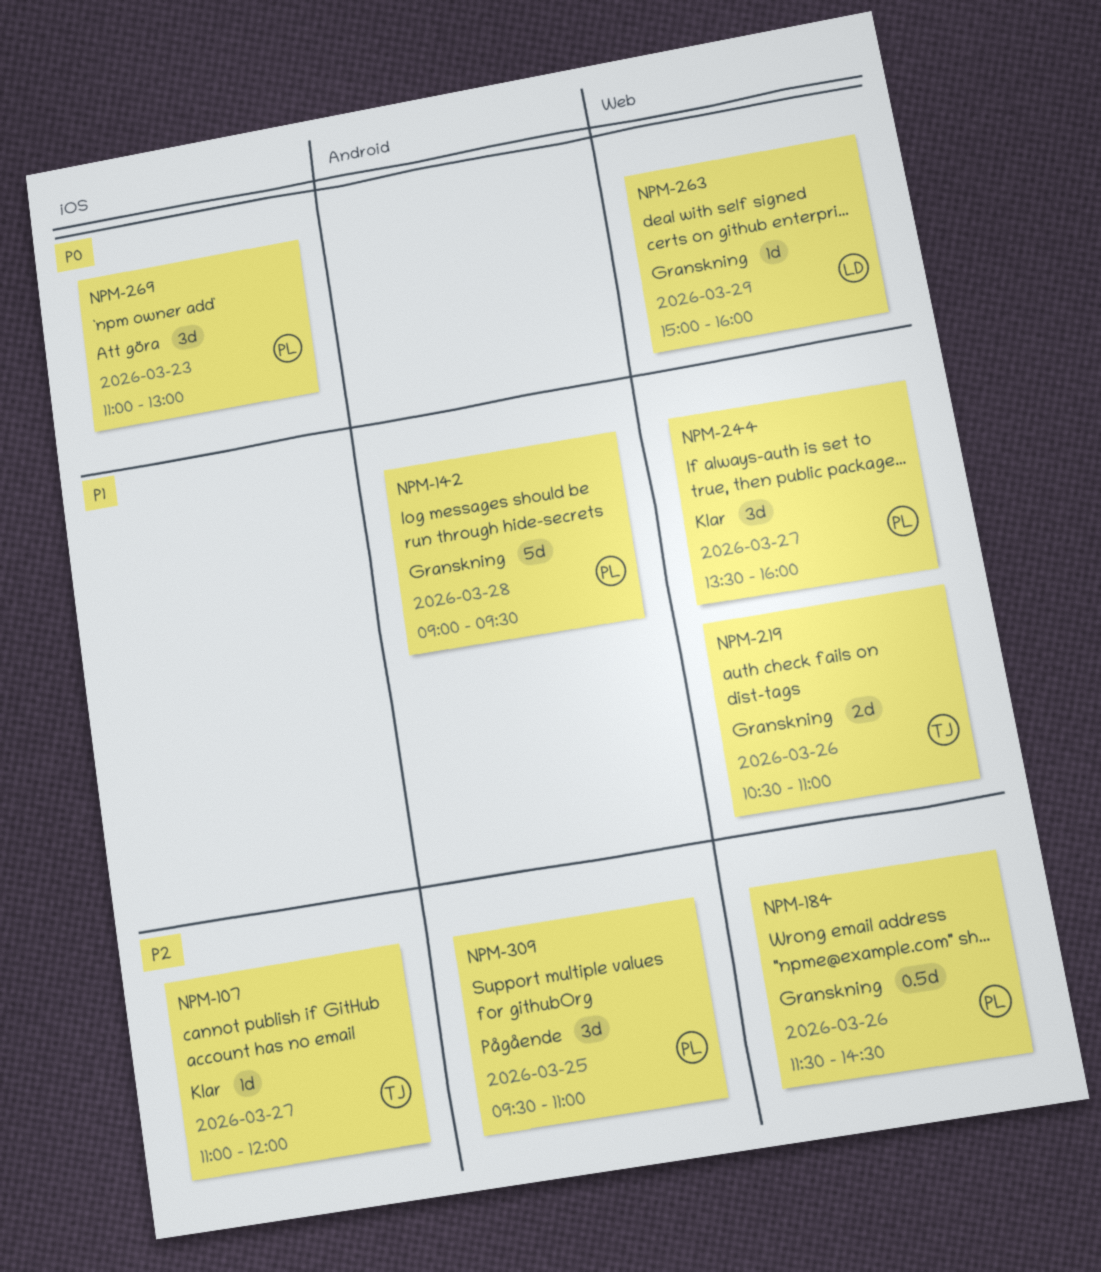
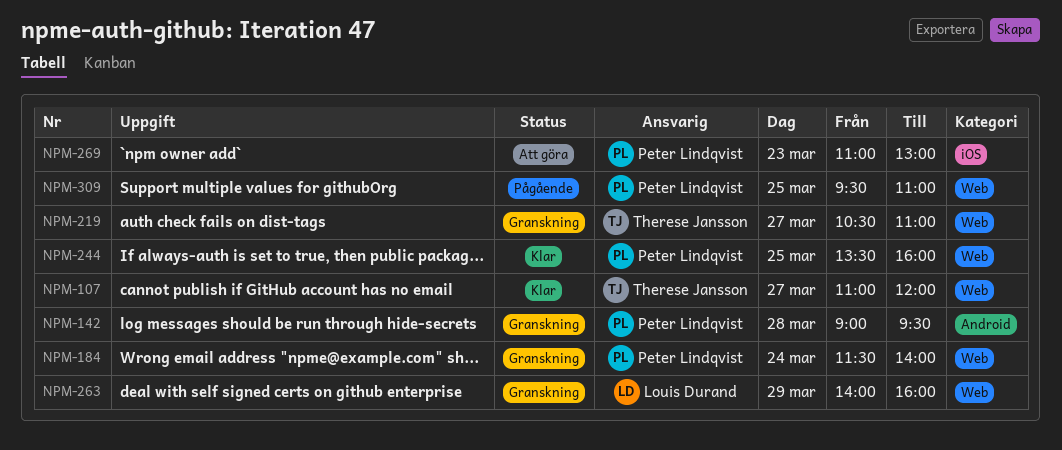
NPM-107, label: iOS -> Web
NPM-184, day: Mar 26 -> Mar 24
NPM-184, ends: 14:30 -> 14:00
NPM-219, day: Mar 26 -> Mar 27
NPM-244, day: Mar 27 -> Mar 25
NPM-263, begins: 15:00 -> 14:00
NPM-309, label: Android -> Web

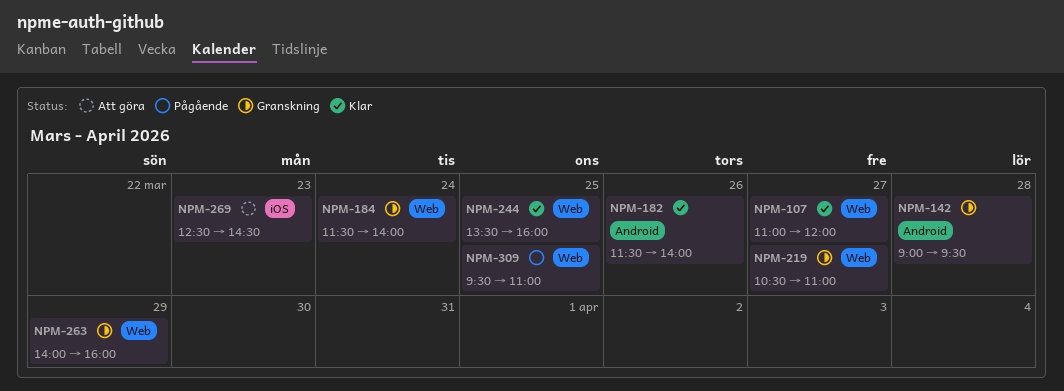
NPM-182: none -> present
NPM-269, begins: 11:00 -> 12:30
NPM-269, ends: 13:00 -> 14:30

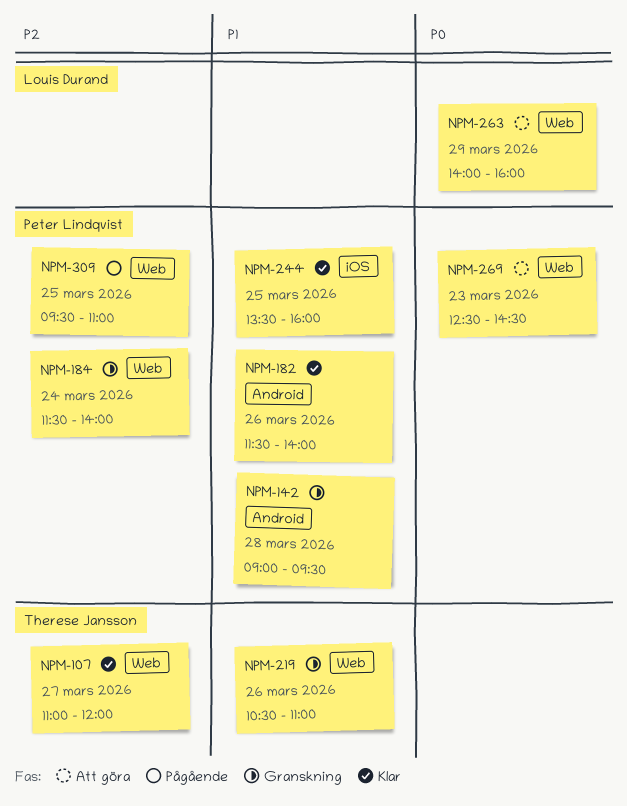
NPM-219, day: Mar 27 -> Mar 26
NPM-244, label: Web -> iOS
NPM-263, status: Granskning -> Att göra
NPM-269, label: iOS -> Web

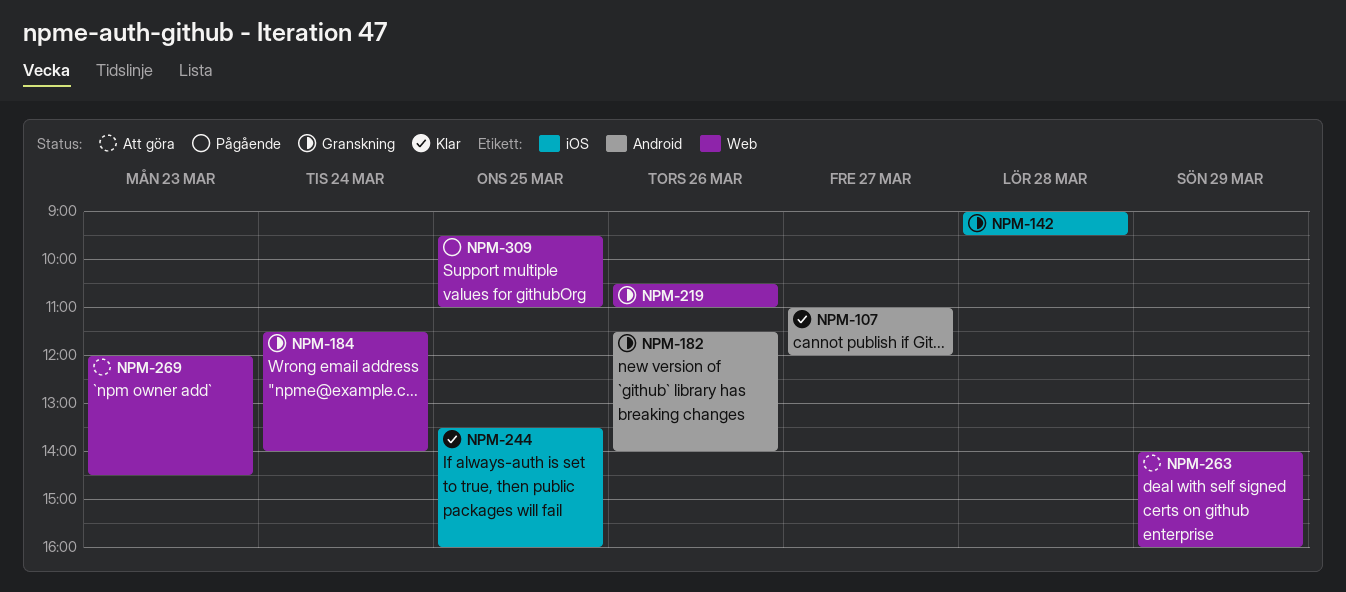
NPM-107, label: Web -> Android
NPM-142, label: Android -> iOS
NPM-182, status: Klar -> Granskning
NPM-269, begins: 12:30 -> 12:00

